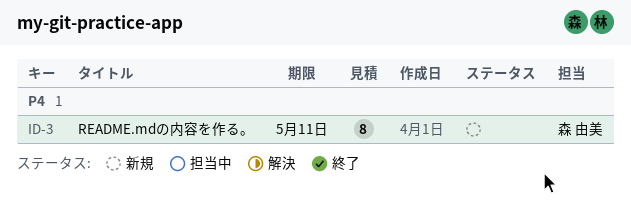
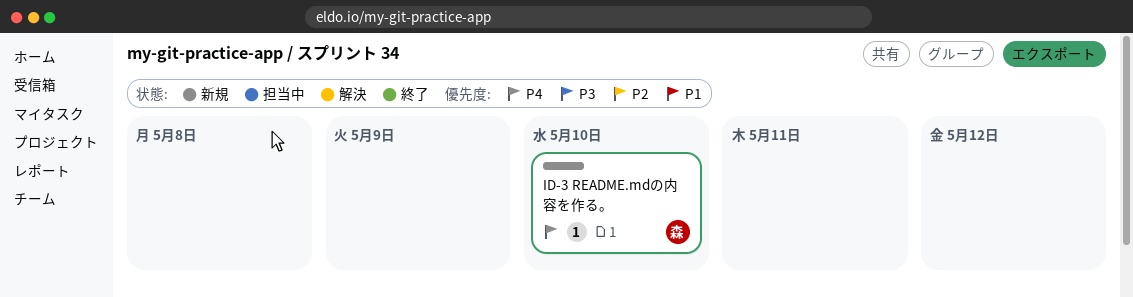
ID-3, estimate: 8 -> 1
ID-3, due: May 11 -> May 10

